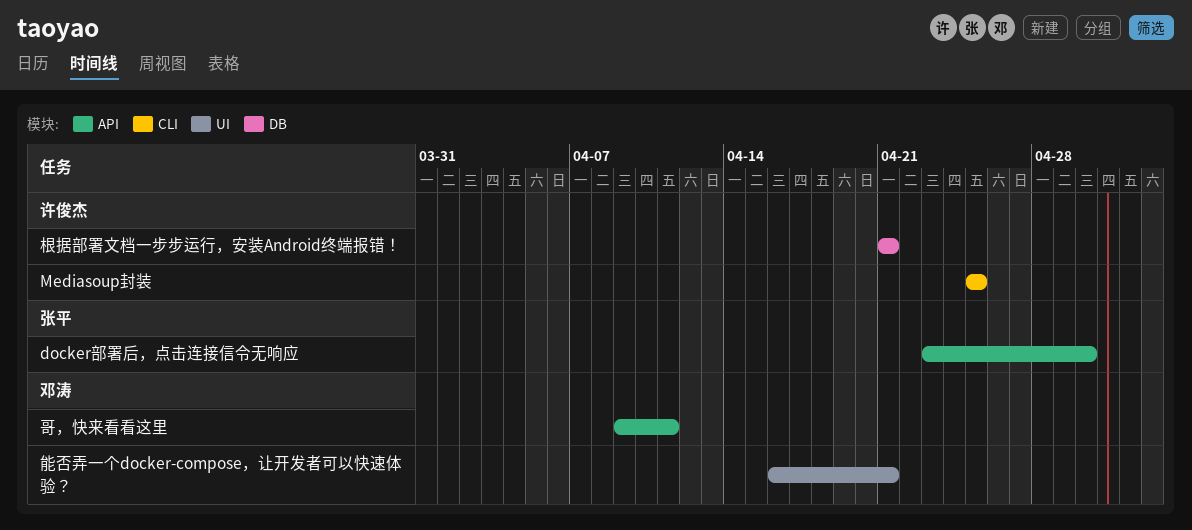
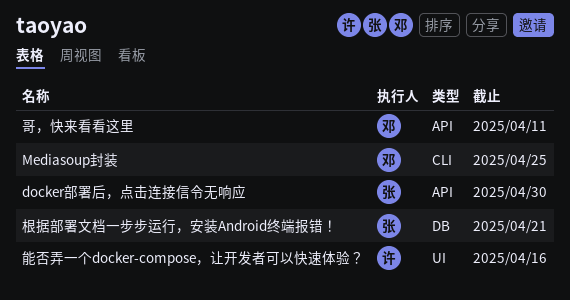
Mediasoup封装, owner: 许俊杰 -> 邓涛
根据部署文档一步步运行，安装Android终端报错！, owner: 许俊杰 -> 张平
能否弄一个docker-compose，让开发者可以快速体验？, owner: 邓涛 -> 许俊杰
能否弄一个docker-compose，让开发者可以快速体验？, due: Apr 21 -> Apr 16

